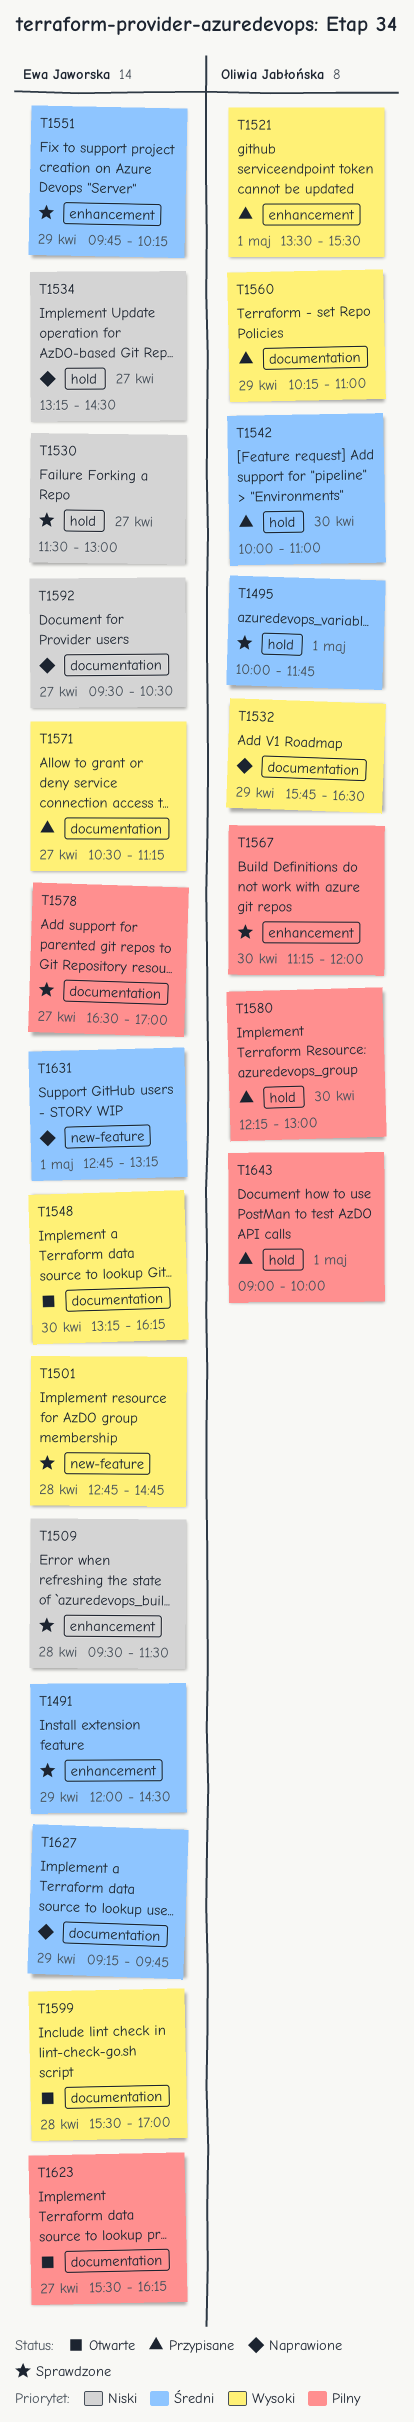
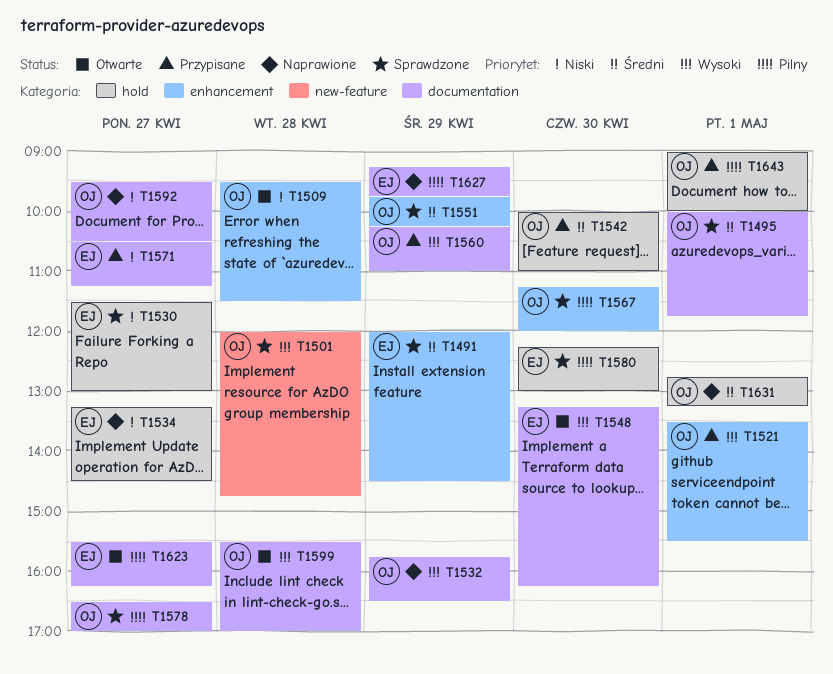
T1495, label: hold -> documentation
T1501, owner: Ewa Jaworska -> Oliwia Jabłońska
T1501, begins: 12:45 -> 12:00
T1509, status: Sprawdzone -> Otwarte
T1509, owner: Ewa Jaworska -> Oliwia Jabłońska
T1551, owner: Ewa Jaworska -> Oliwia Jabłońska
T1571, priority: Wysoki -> Niski
T1578, owner: Ewa Jaworska -> Oliwia Jabłońska
T1580, status: Przypisane -> Sprawdzone
T1580, owner: Oliwia Jabłońska -> Ewa Jaworska
T1592, owner: Ewa Jaworska -> Oliwia Jabłońska
T1599, owner: Ewa Jaworska -> Oliwia Jabłońska
T1627, priority: Średni -> Pilny
T1631, owner: Ewa Jaworska -> Oliwia Jabłońska
T1631, label: new-feature -> hold

